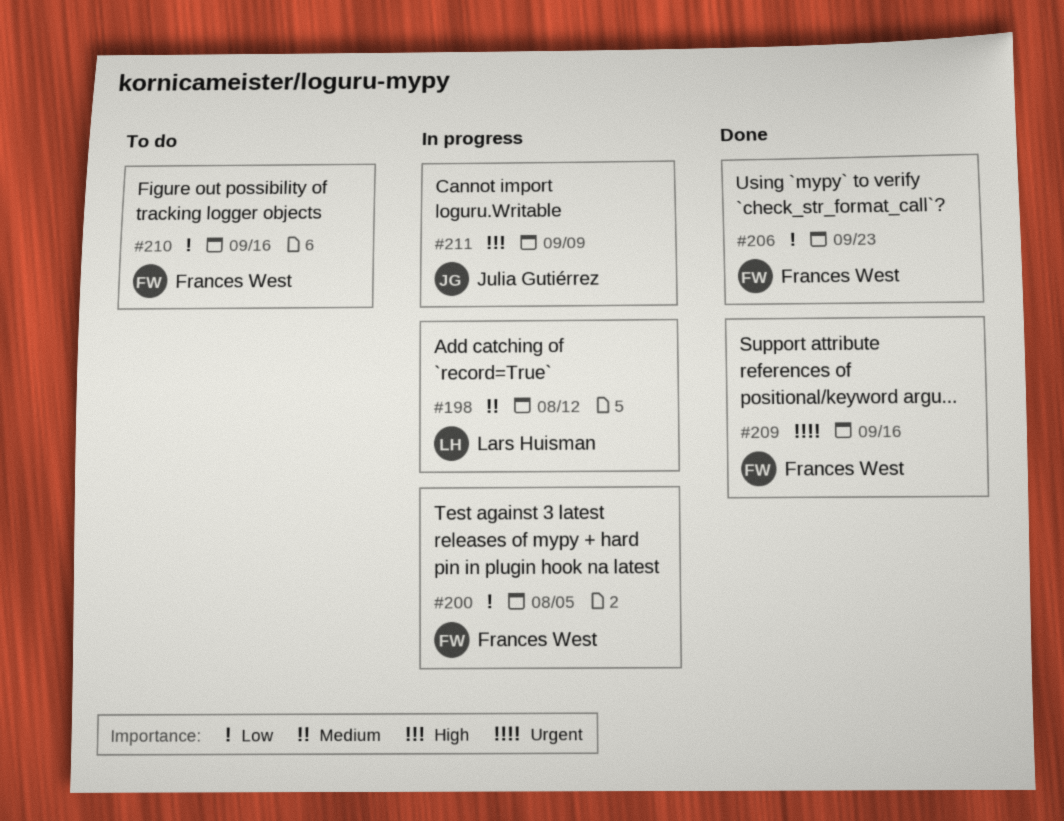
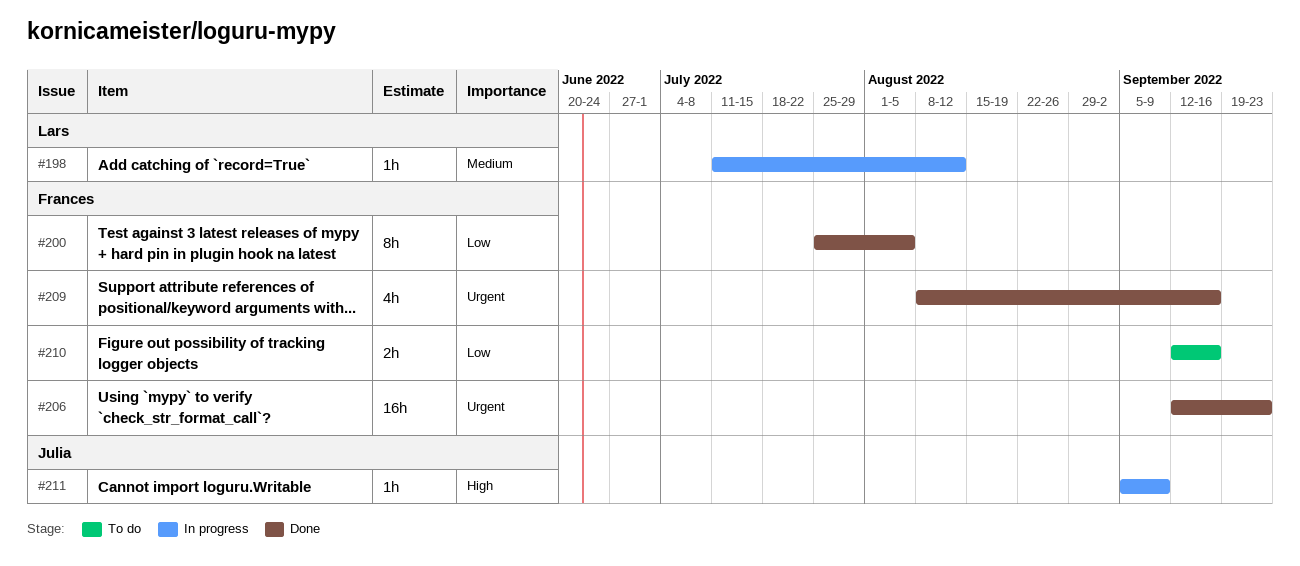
#200, status: In progress -> Done
#206, priority: Low -> Urgent

